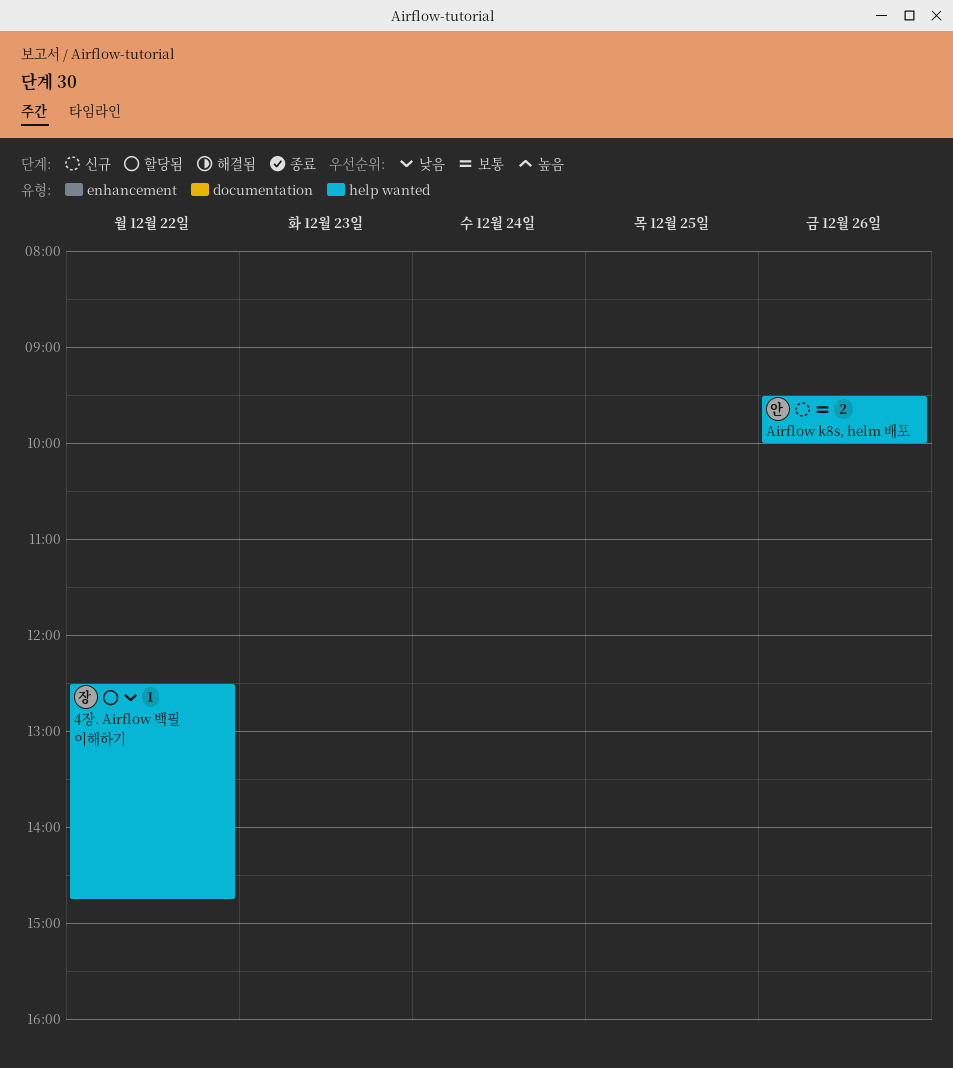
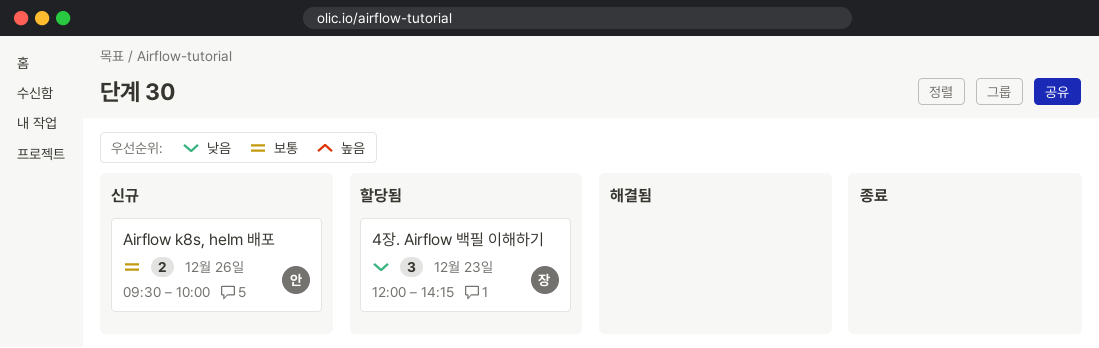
4장. Airflow 백필 이해하기, estimate: 1 -> 3
4장. Airflow 백필 이해하기, day: Dec 22 -> Dec 23
4장. Airflow 백필 이해하기, begins: 12:30 -> 12:00
4장. Airflow 백필 이해하기, ends: 14:45 -> 14:15

